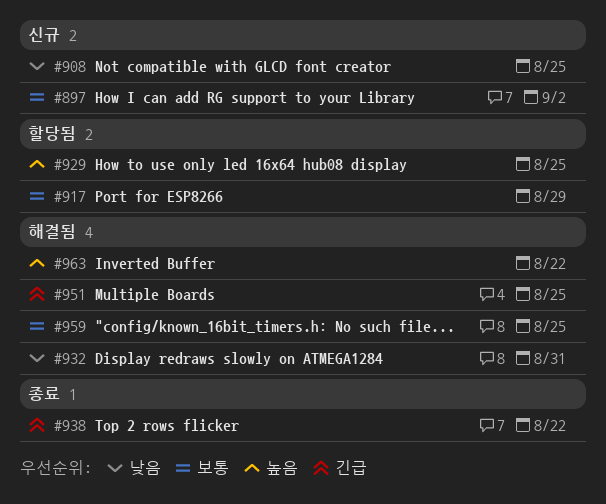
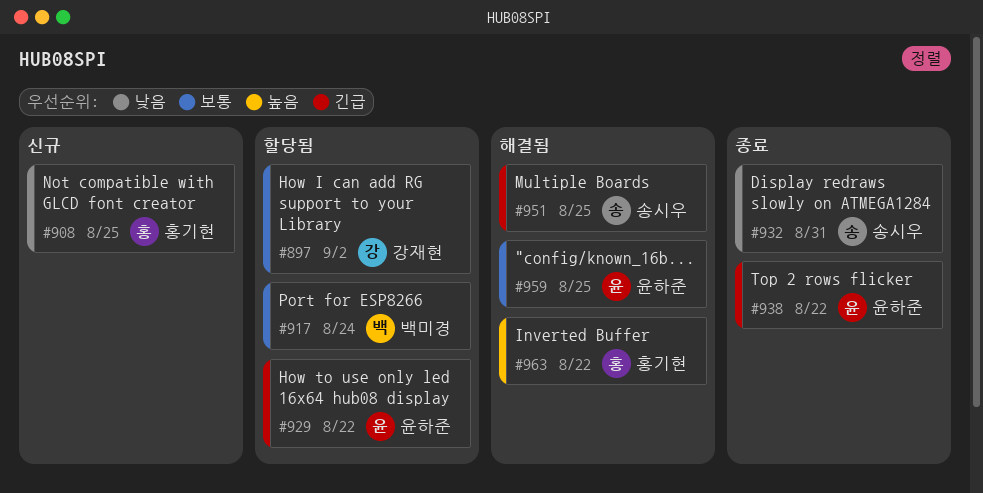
#897, status: 신규 -> 할당됨
#917, due: Aug 29 -> Aug 24
#929, priority: 높음 -> 긴급
#929, due: Aug 25 -> Aug 22
#932, status: 해결됨 -> 종료

